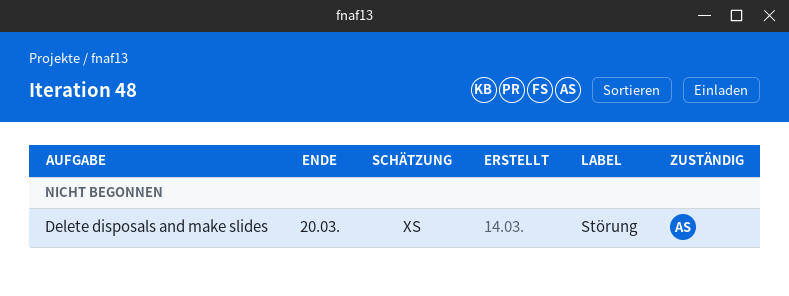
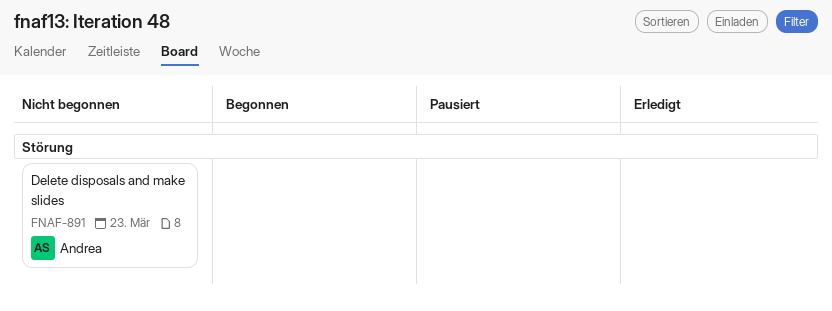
Delete disposals and make slides, due: Mar 20 -> Mar 23

